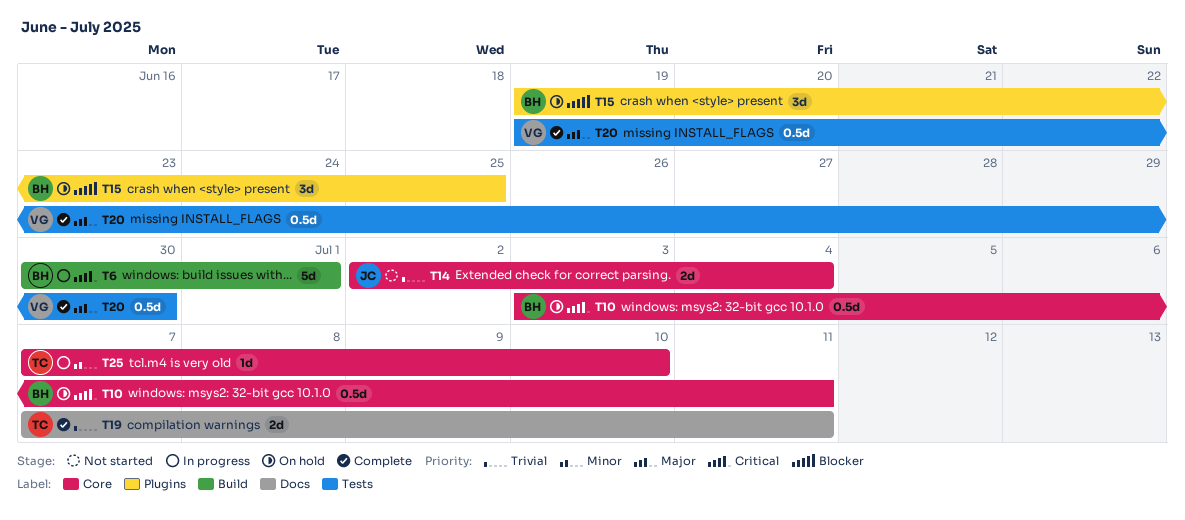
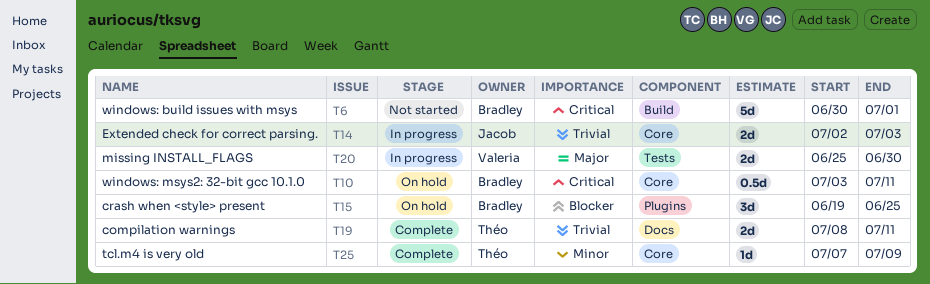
T6, status: In progress -> Not started
T14, status: Not started -> In progress
T14, due: Jul 4 -> Jul 3
T19, start: Jul 7 -> Jul 8
T20, status: Complete -> In progress
T20, estimate: 0.5d -> 2d
T20, start: Jun 19 -> Jun 25
T25, status: In progress -> Complete
T25, due: Jul 10 -> Jul 9

